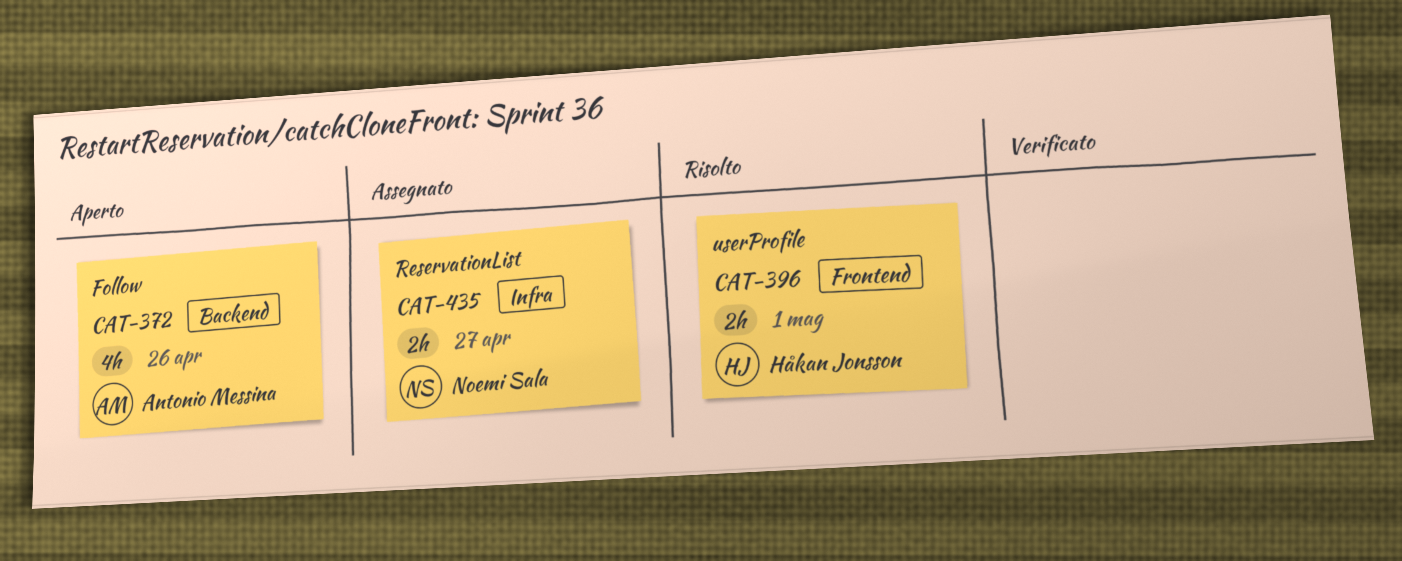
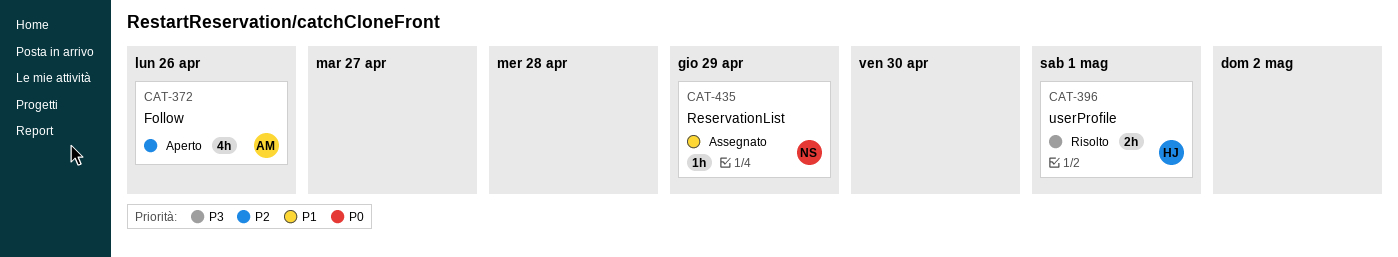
CAT-435, estimate: 2h -> 1h
CAT-435, due: Apr 27 -> Apr 29

